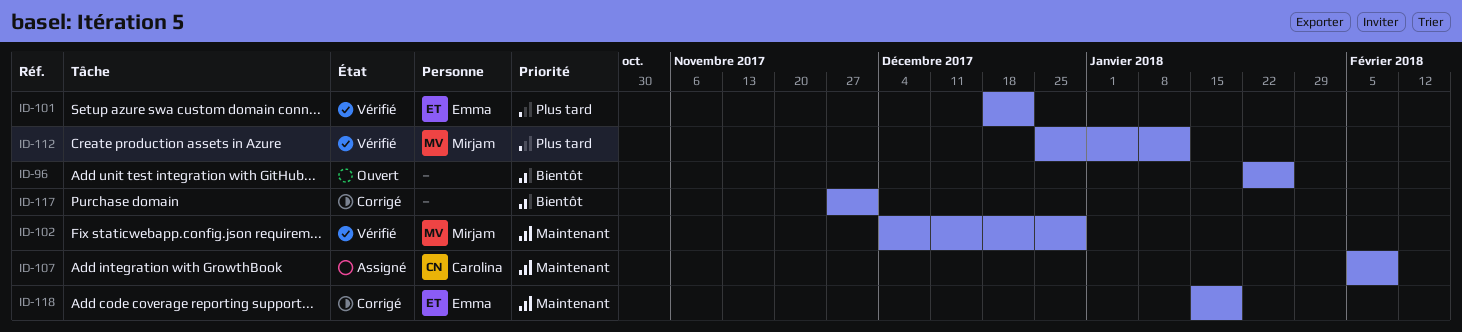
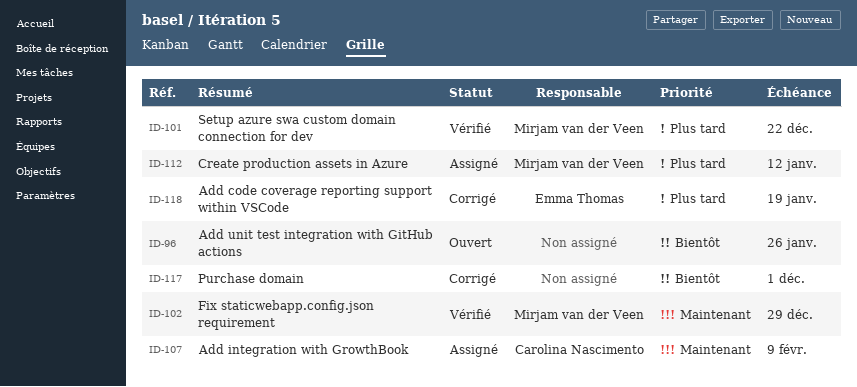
ID-101, owner: Emma Thomas -> Mirjam van der Veen
ID-112, status: Vérifié -> Assigné
ID-118, priority: Maintenant -> Plus tard

